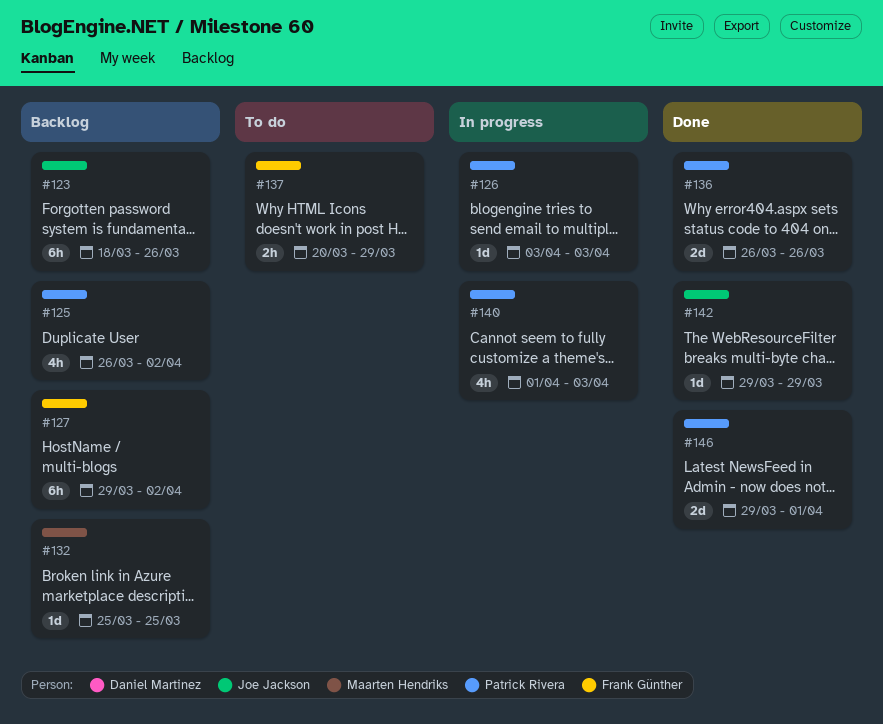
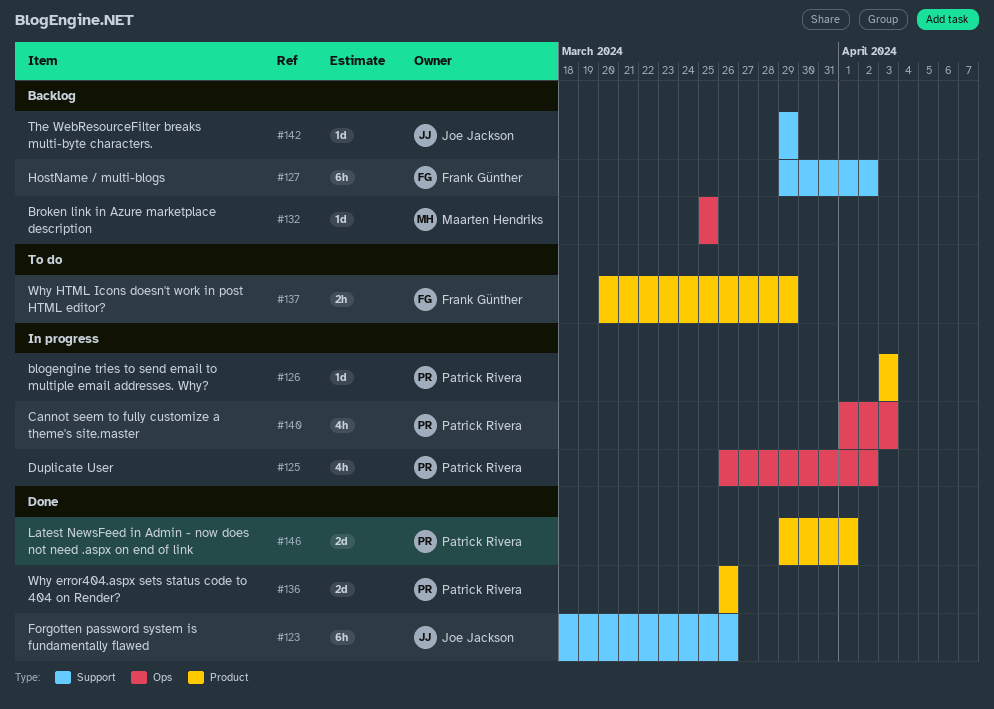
#123, status: Backlog -> Done
#125, status: Backlog -> In progress
#142, status: Done -> Backlog

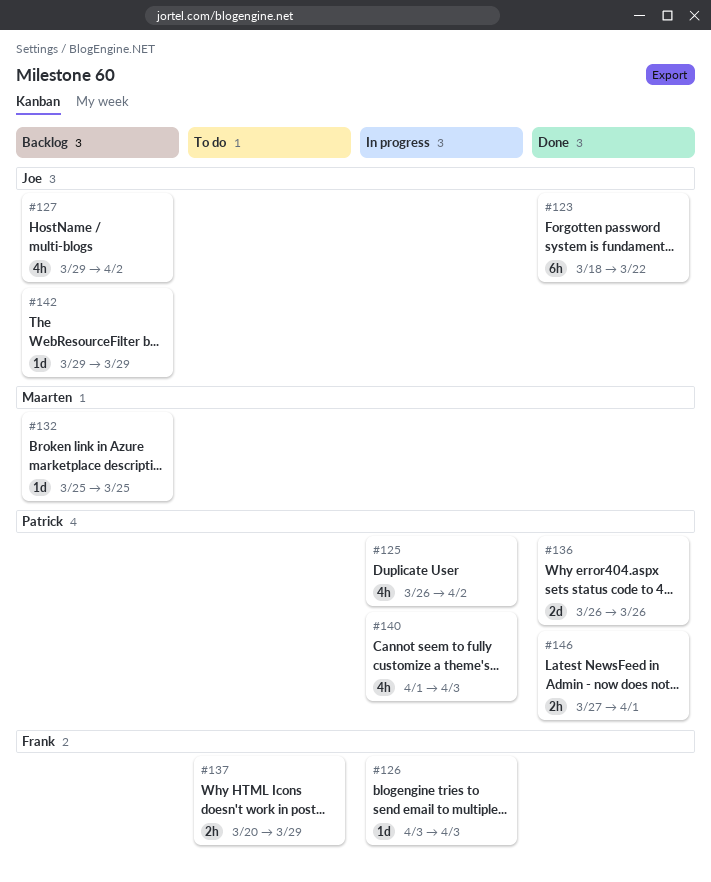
#123, due: Mar 26 -> Mar 22
#126, owner: Patrick Rivera -> Frank Günther
#127, owner: Frank Günther -> Joe Jackson
#127, estimate: 6h -> 4h
#146, estimate: 2d -> 2h
#146, start: Mar 29 -> Mar 27

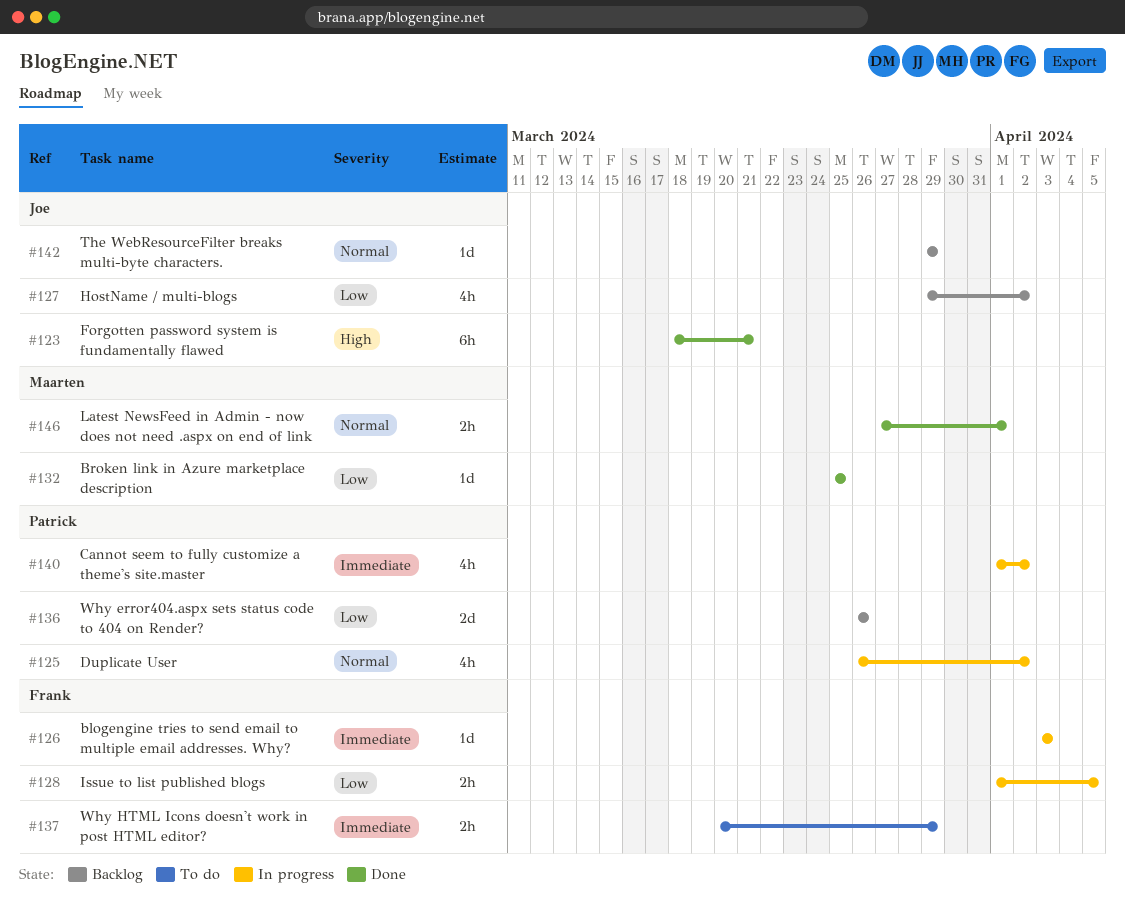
#123, due: Mar 22 -> Mar 21
#128: none -> present
#132, status: Backlog -> Done
#136, status: Done -> Backlog
#140, due: Apr 3 -> Apr 2
#146, owner: Patrick -> Maarten

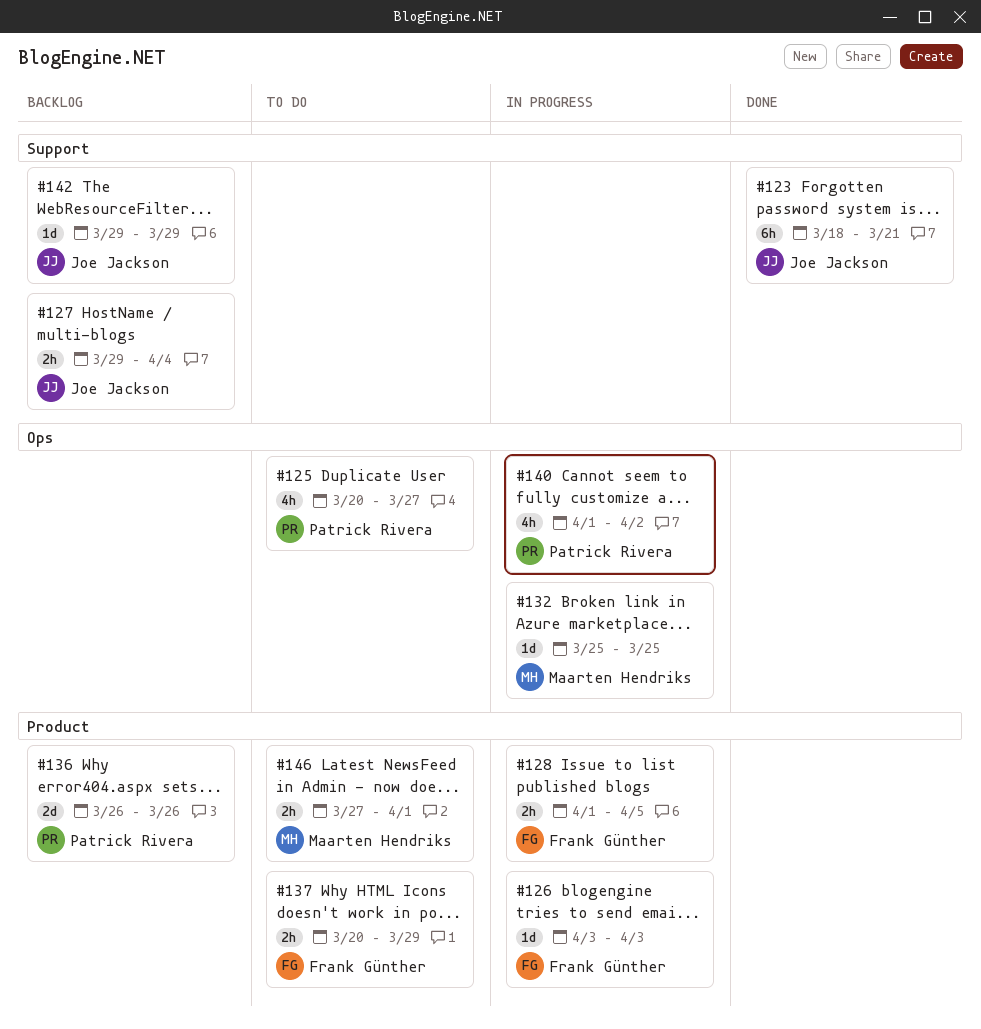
#125, status: In progress -> To do
#125, start: Mar 26 -> Mar 20
#125, due: Apr 2 -> Mar 27
#127, estimate: 4h -> 2h
#127, due: Apr 2 -> Apr 4
#132, status: Done -> In progress
#146, status: Done -> To do

